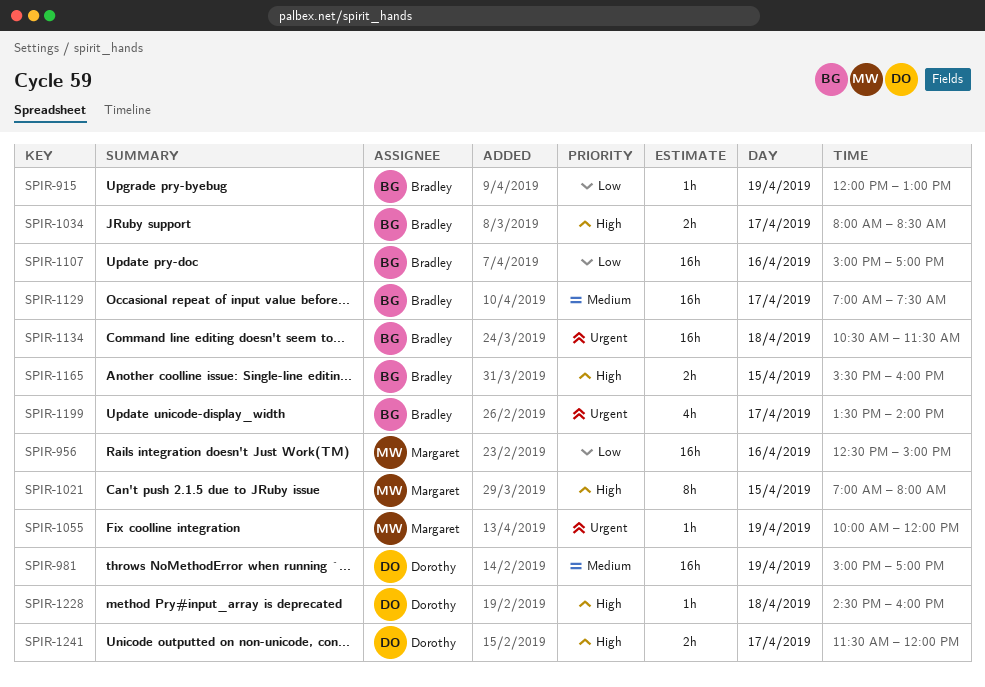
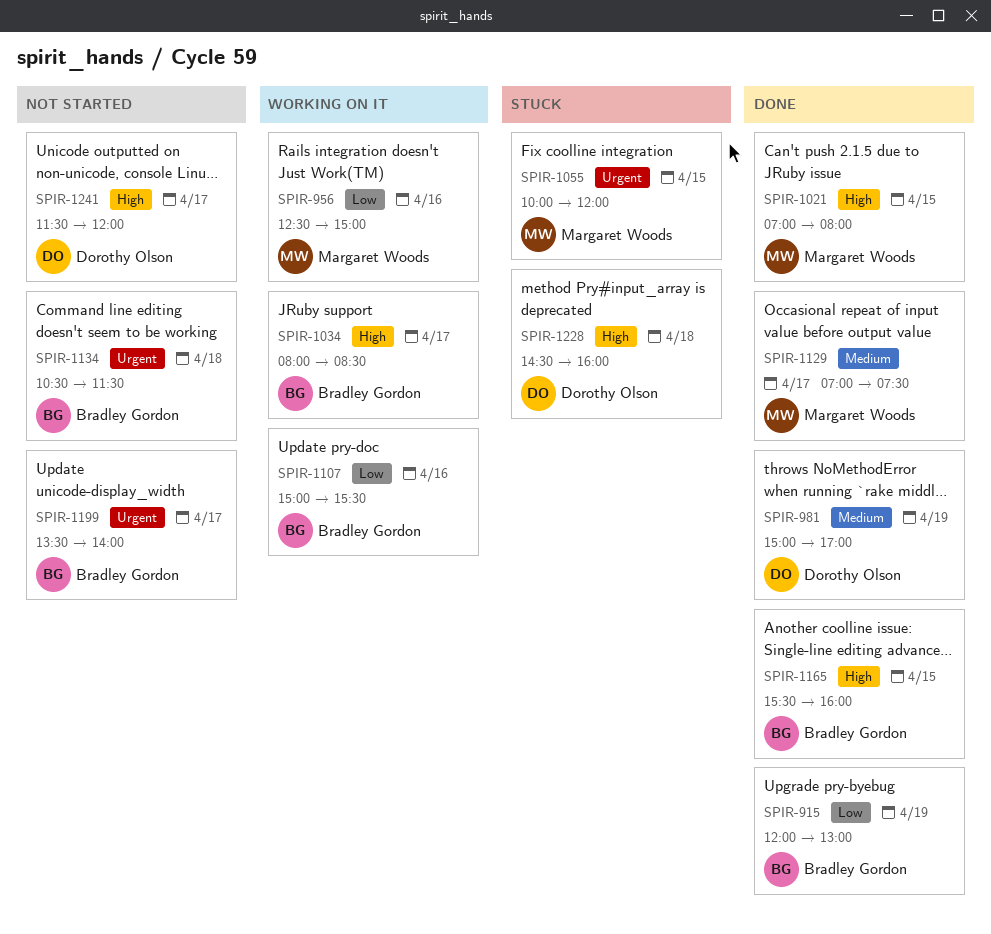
SPIR-1055, day: Apr 19 -> Apr 15
SPIR-1107, ends: 17:00 -> 15:30
SPIR-1129, owner: Bradley Gordon -> Margaret Woods

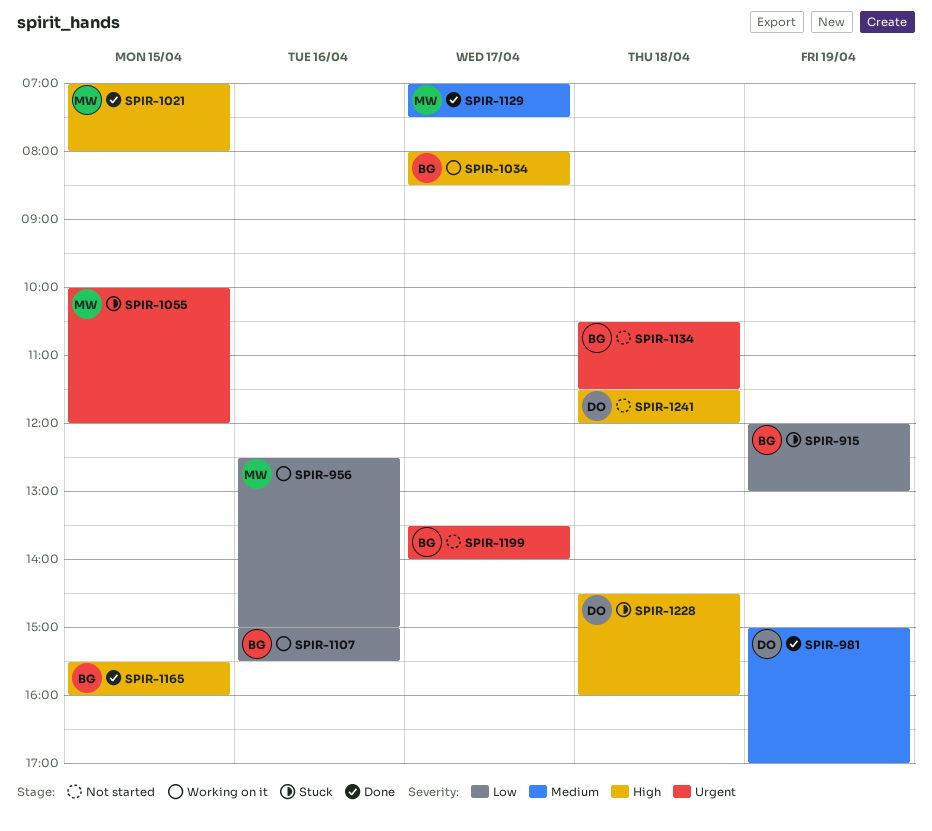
SPIR-915, status: Done -> Stuck
SPIR-1241, day: Apr 17 -> Apr 18

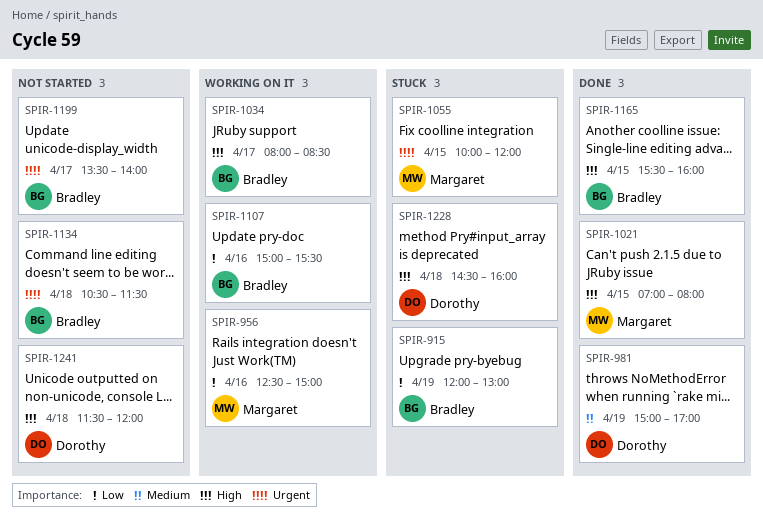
SPIR-1129: present -> none

